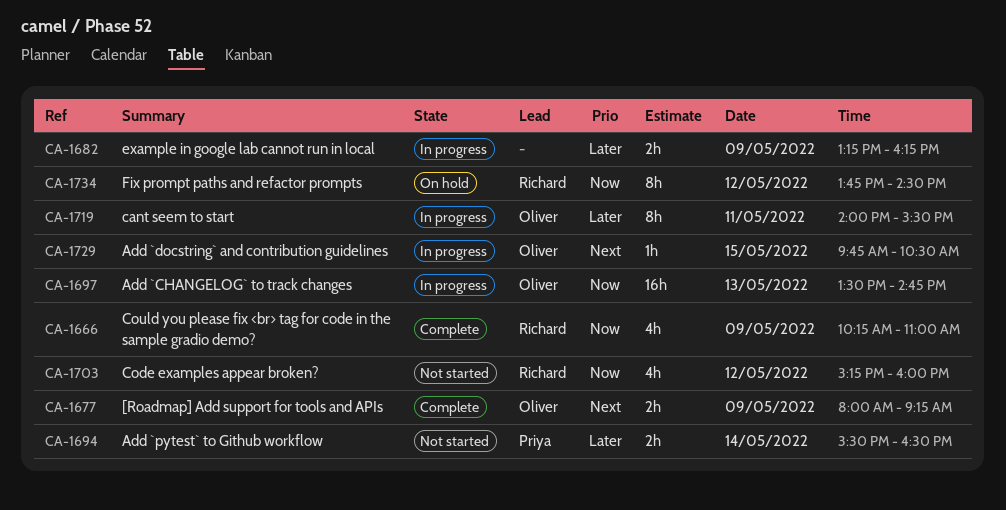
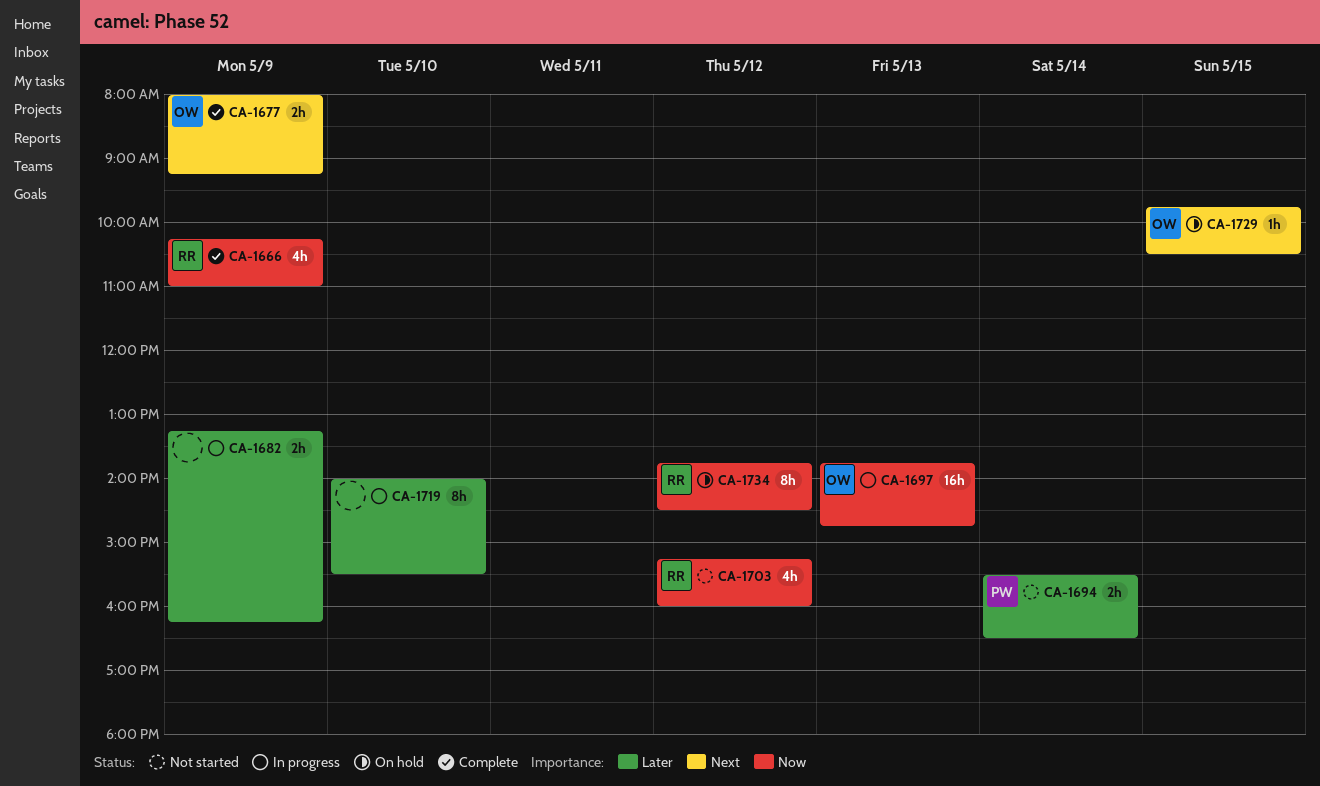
CA-1697, begins: 13:30 -> 13:45
CA-1719, owner: Oliver -> none
CA-1719, day: May 11 -> May 10
CA-1729, status: In progress -> On hold

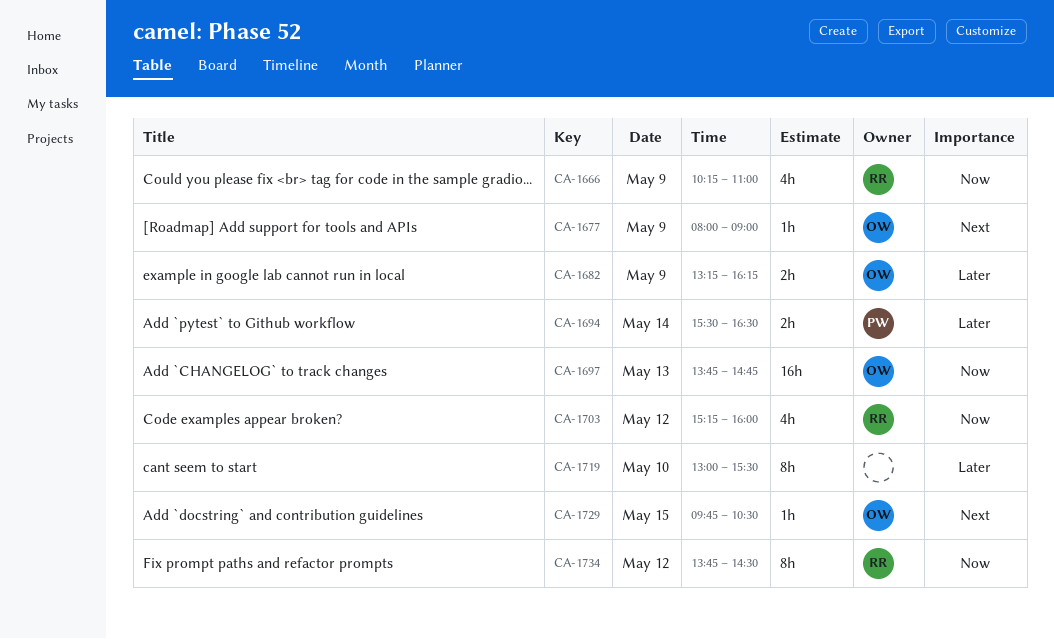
CA-1677, estimate: 2h -> 1h
CA-1677, ends: 09:15 -> 09:00
CA-1682, owner: none -> OW
CA-1719, begins: 14:00 -> 13:00

